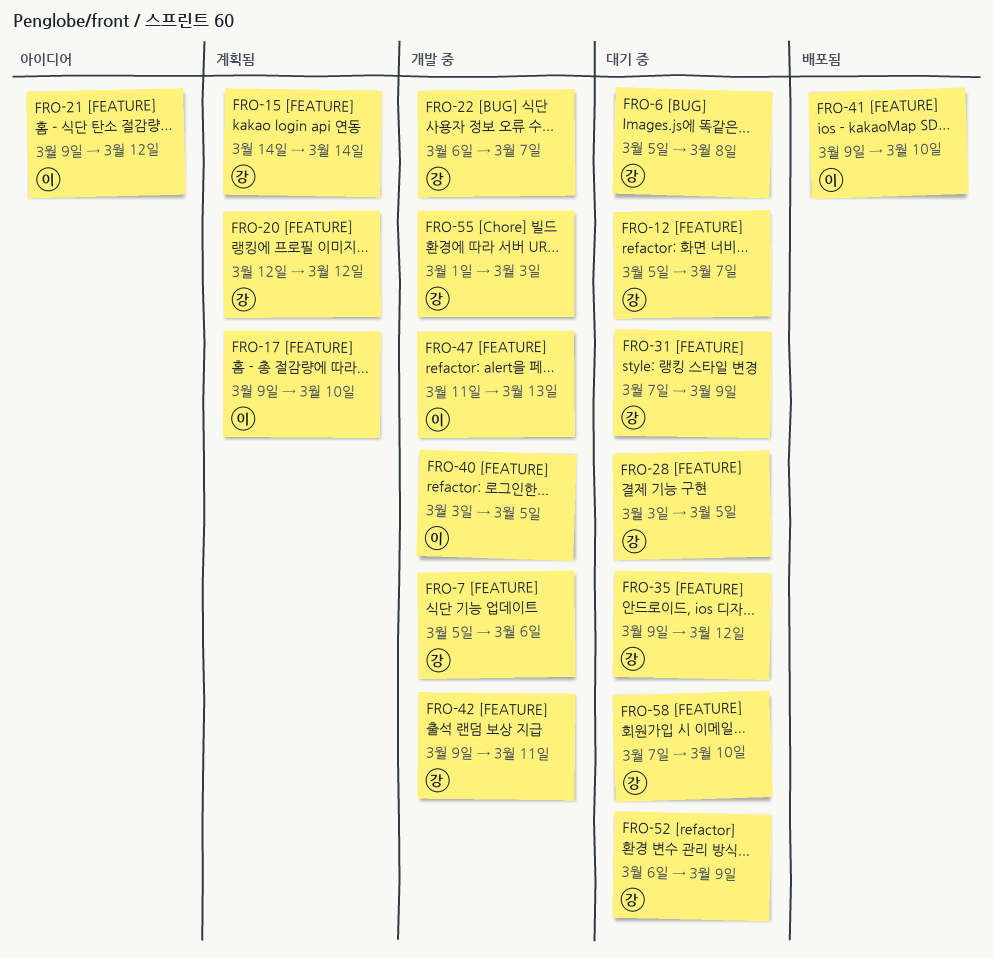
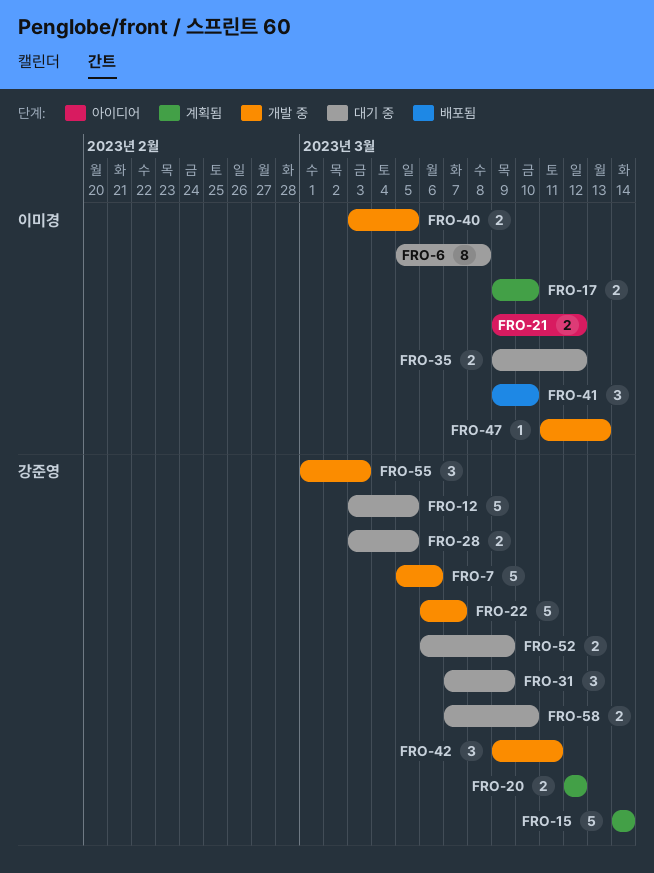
FRO-6, owner: 강준영 -> 이미경
FRO-12, start: Mar 5 -> Mar 3
FRO-12, due: Mar 7 -> Mar 5
FRO-35, owner: 강준영 -> 이미경

